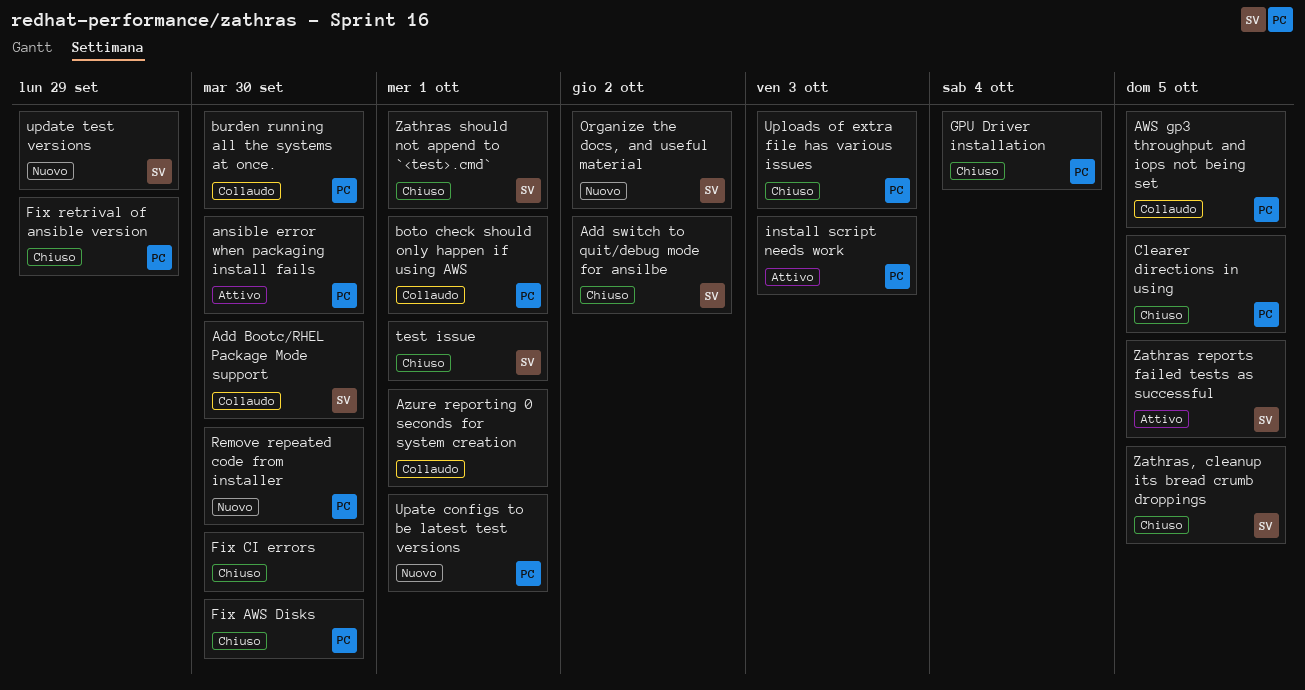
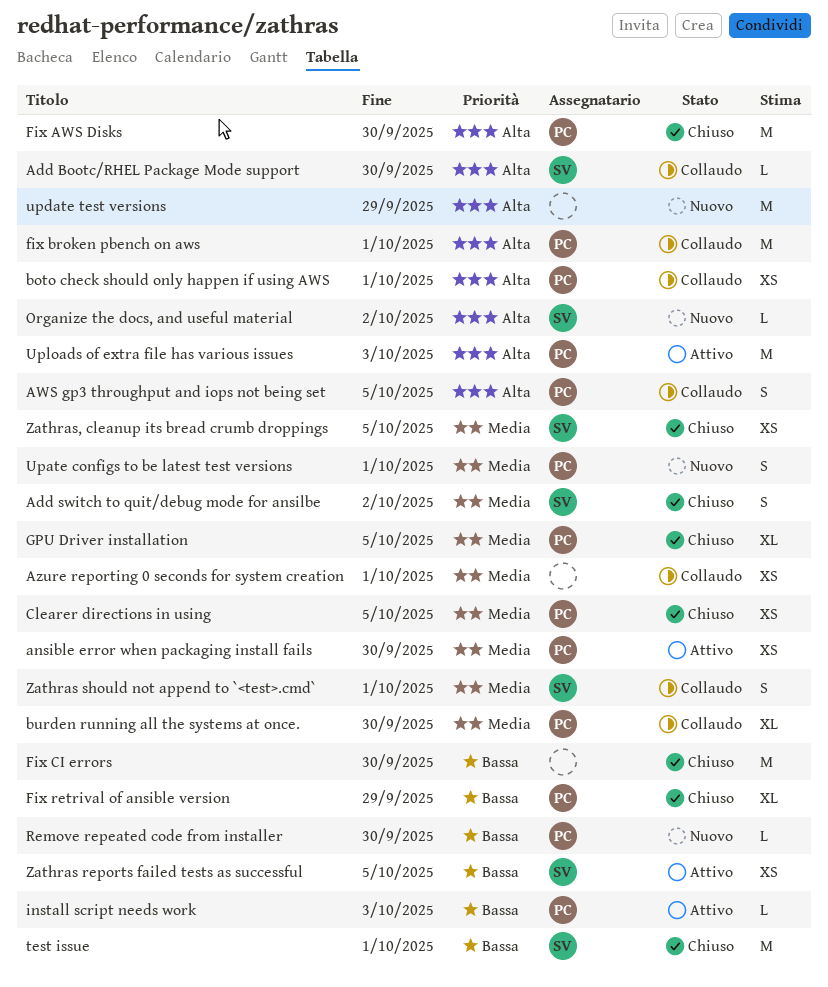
fix broken pbench on aws: none -> present
GPU Driver installation, due: Oct 4 -> Oct 5
update test versions, owner: SV -> none
Uploads of extra file has various issues, status: Chiuso -> Attivo
Zathras should not append to `<test>.cmd`, status: Chiuso -> Collaudo

